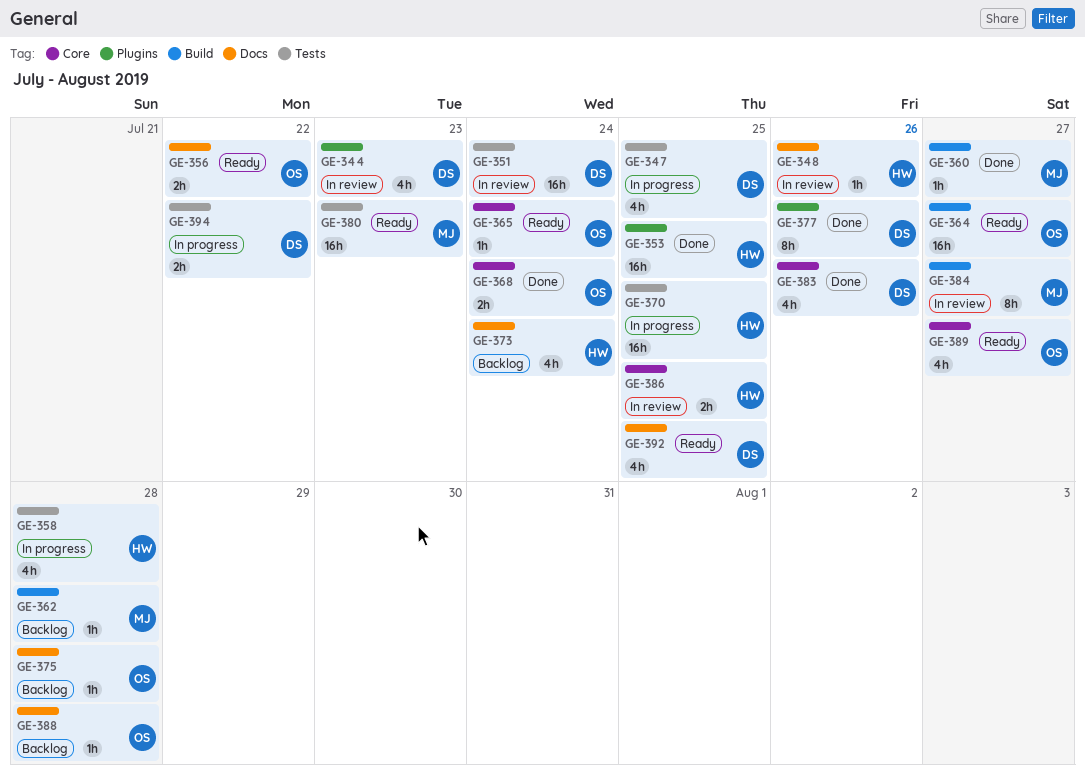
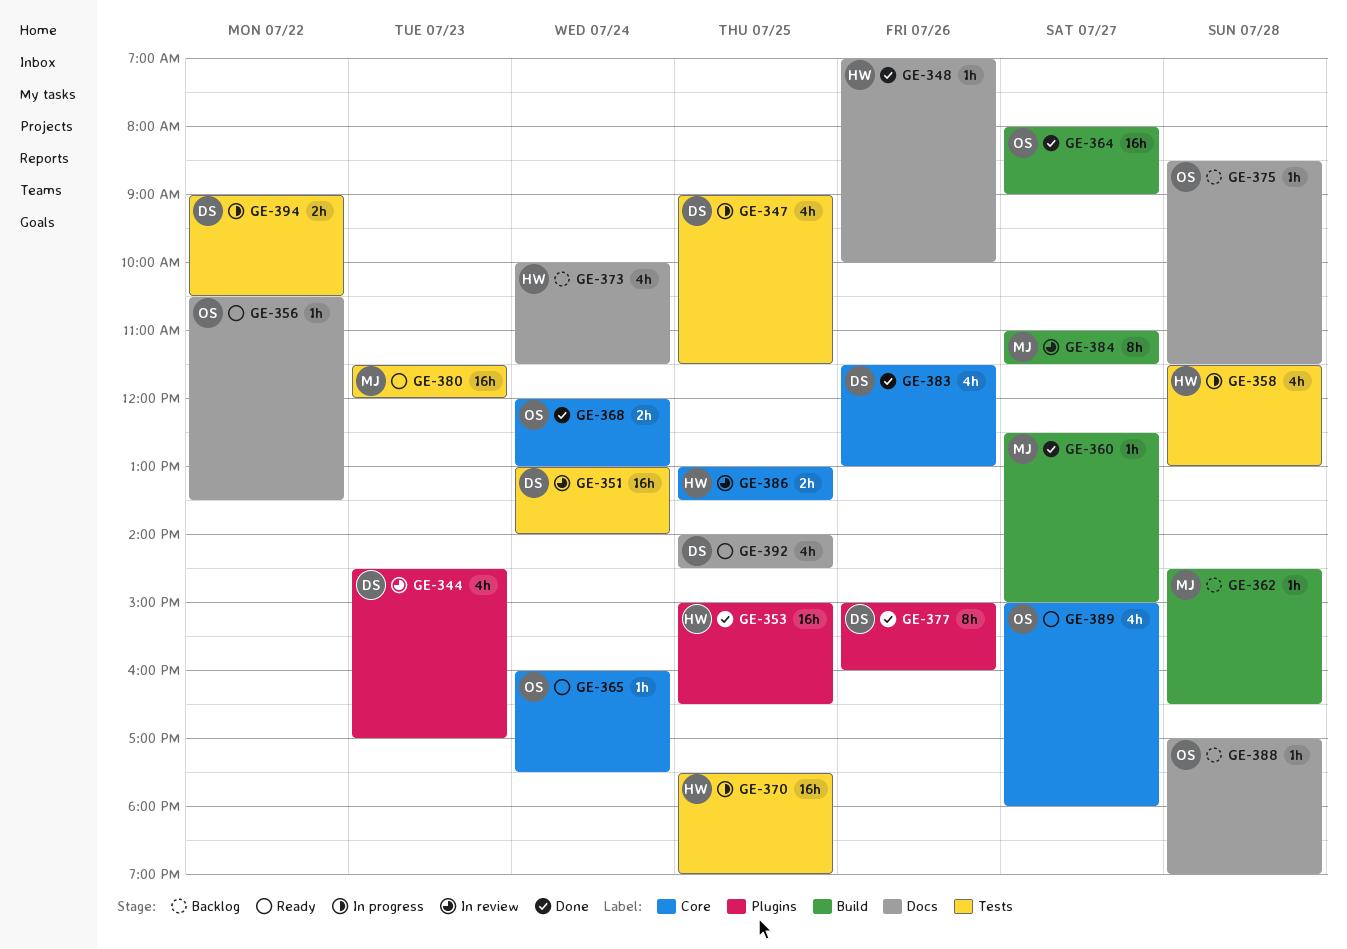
GE-348, status: In review -> Done
GE-356, estimate: 2h -> 1h
GE-364, status: Ready -> Done

